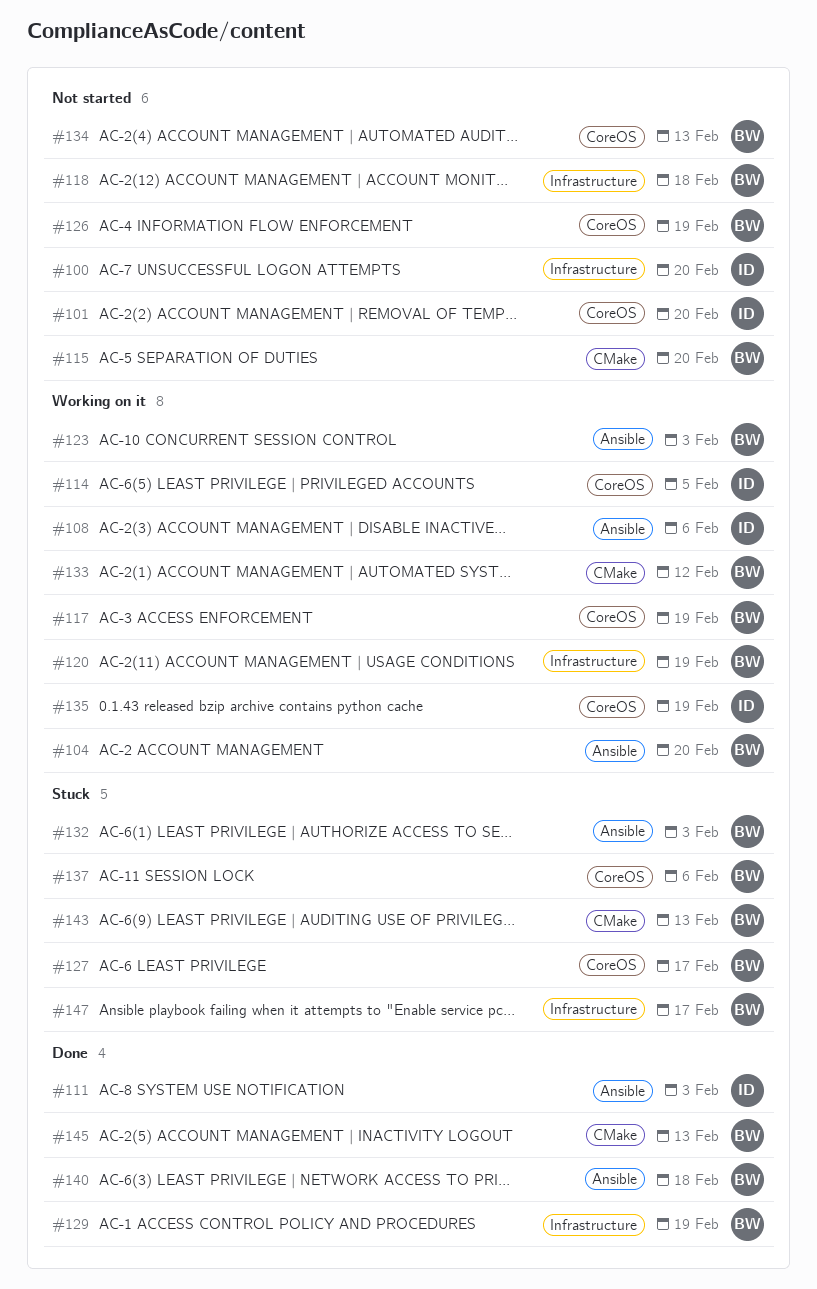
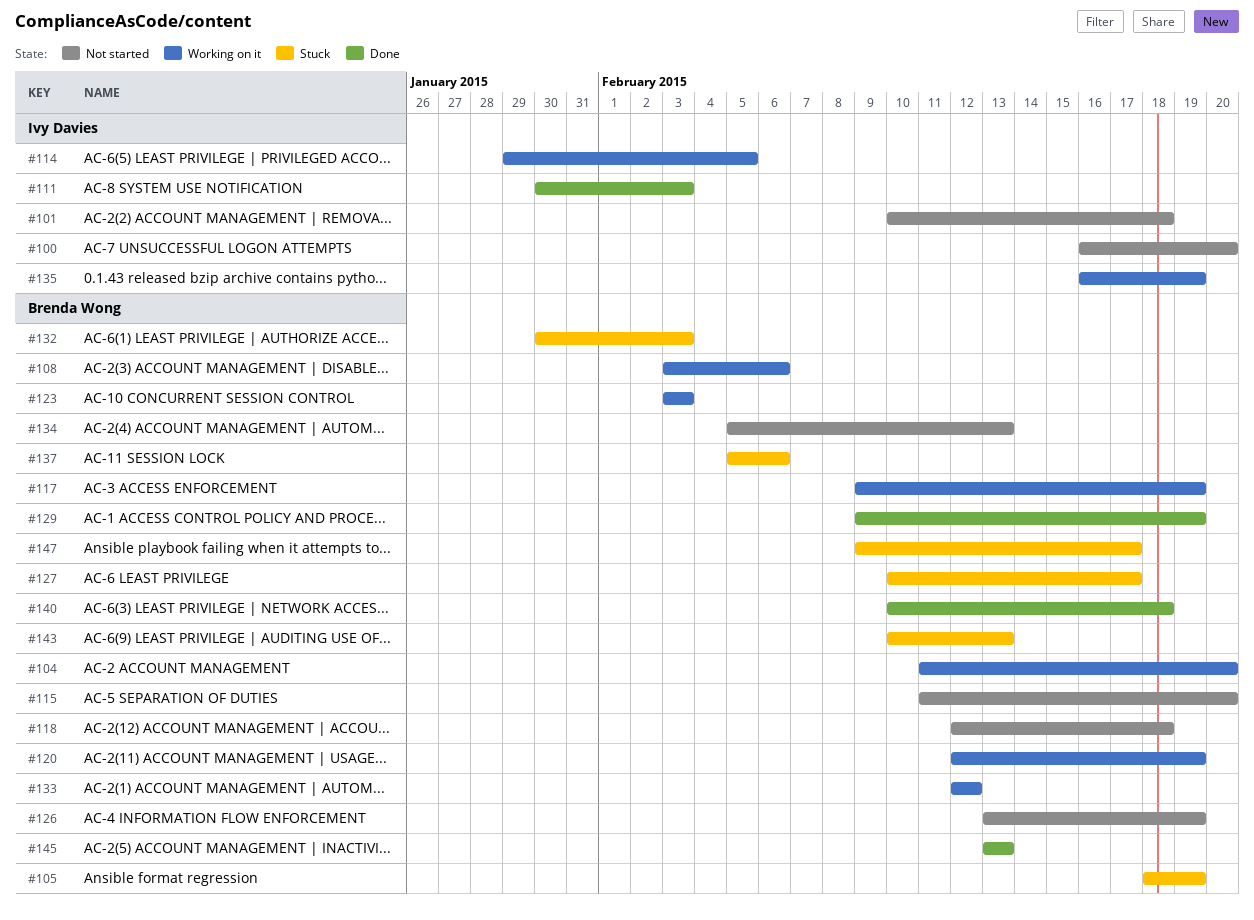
#101, due: Feb 20 -> Feb 18
#105: none -> present
#108, owner: Ivy Davies -> Brenda Wong

